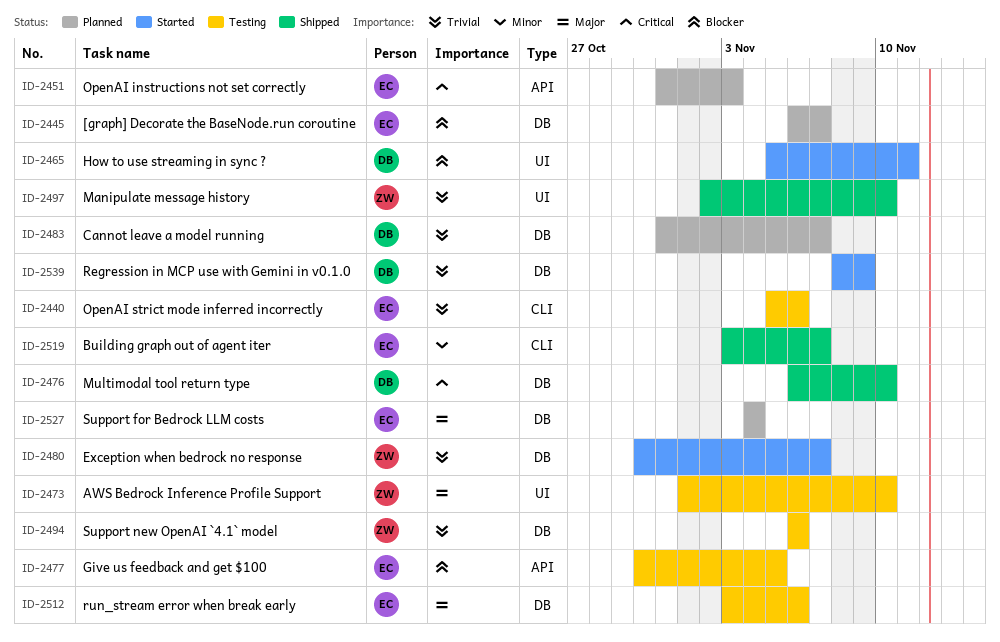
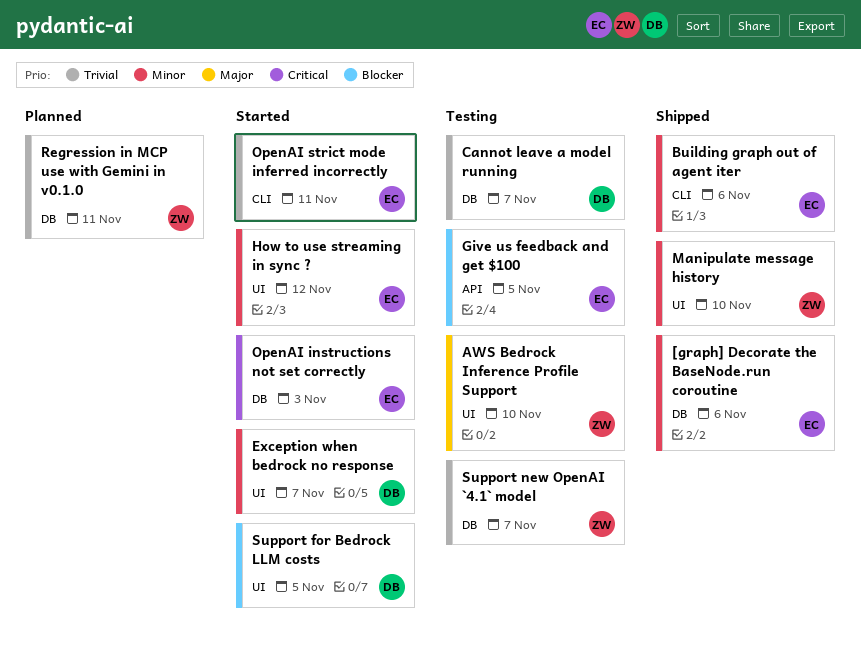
[graph] Decorate the BaseNode.run coroutine, status: Planned -> Shipped
[graph] Decorate the BaseNode.run coroutine, priority: Blocker -> Minor
[graph] Decorate the BaseNode.run coroutine, due: Nov 7 -> Nov 6
Building graph out of agent iter, due: Nov 7 -> Nov 6
Cannot leave a model running, status: Planned -> Testing
Exception when bedrock no response, owner: ZW -> DB
Exception when bedrock no response, priority: Trivial -> Minor
Exception when bedrock no response, label: DB -> UI
How to use streaming in sync ?, owner: DB -> EC
How to use streaming in sync ?, priority: Blocker -> Minor
How to use streaming in sync ?, due: Nov 11 -> Nov 12
Manipulate message history, priority: Trivial -> Minor
Multimodal tool return type: present -> none
OpenAI instructions not set correctly, status: Planned -> Started
OpenAI instructions not set correctly, label: API -> DB
OpenAI strict mode inferred incorrectly, status: Testing -> Started
OpenAI strict mode inferred incorrectly, due: Nov 6 -> Nov 11
Regression in MCP use with Gemini in v0.1.0, status: Started -> Planned
Regression in MCP use with Gemini in v0.1.0, owner: DB -> ZW
Regression in MCP use with Gemini in v0.1.0, due: Nov 9 -> Nov 11
run_stream error when break early: present -> none
Support for Bedrock LLM costs, status: Planned -> Started
Support for Bedrock LLM costs, owner: EC -> DB
Support for Bedrock LLM costs, priority: Major -> Blocker
Support for Bedrock LLM costs, label: DB -> UI
Support for Bedrock LLM costs, due: Nov 4 -> Nov 5
Support new OpenAI `4.1` model, due: Nov 6 -> Nov 7

